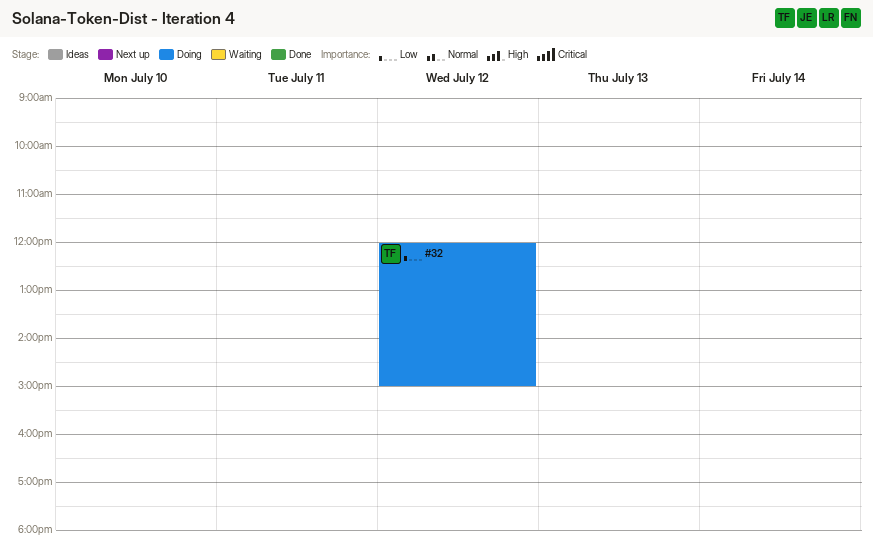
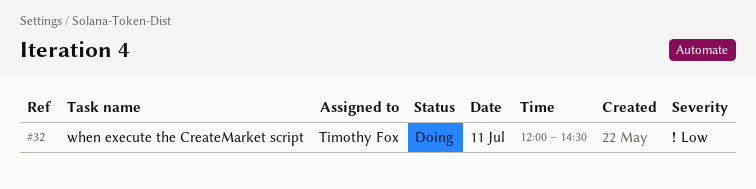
#32, day: Jul 12 -> Jul 11
#32, ends: 15:00 -> 14:30

